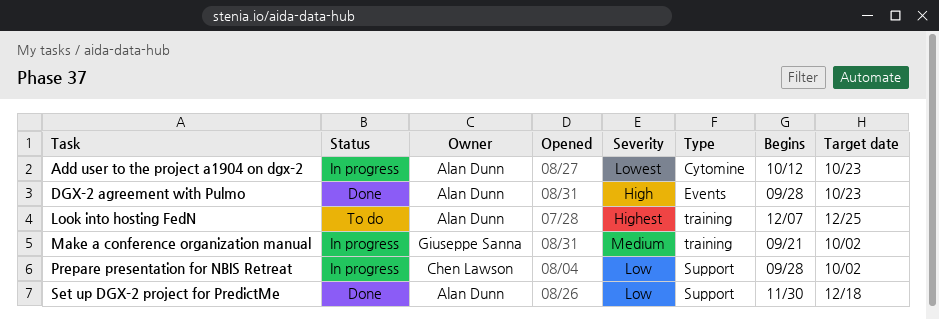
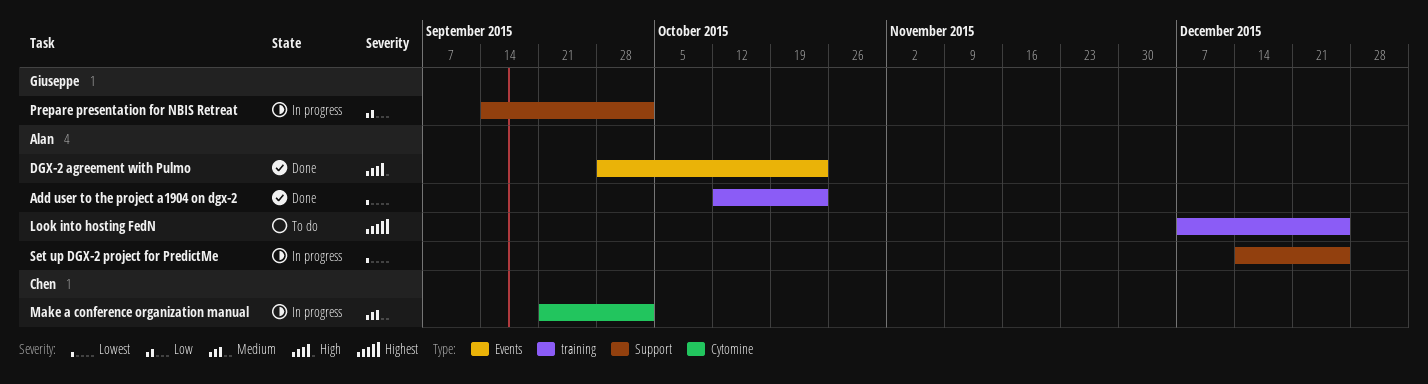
Add user to the project a1904 on dgx-2, status: In progress -> Done
Add user to the project a1904 on dgx-2, label: Cytomine -> training
Make a conference organization manual, owner: Giuseppe Sanna -> Chen Lawson
Make a conference organization manual, label: training -> Cytomine
Prepare presentation for NBIS Retreat, owner: Chen Lawson -> Giuseppe Sanna
Prepare presentation for NBIS Retreat, start: Sep 28 -> Sep 14
Set up DGX-2 project for PredictMe, status: Done -> In progress
Set up DGX-2 project for PredictMe, priority: Low -> Lowest
Set up DGX-2 project for PredictMe, start: Nov 30 -> Dec 14
Set up DGX-2 project for PredictMe, due: Dec 18 -> Dec 25

